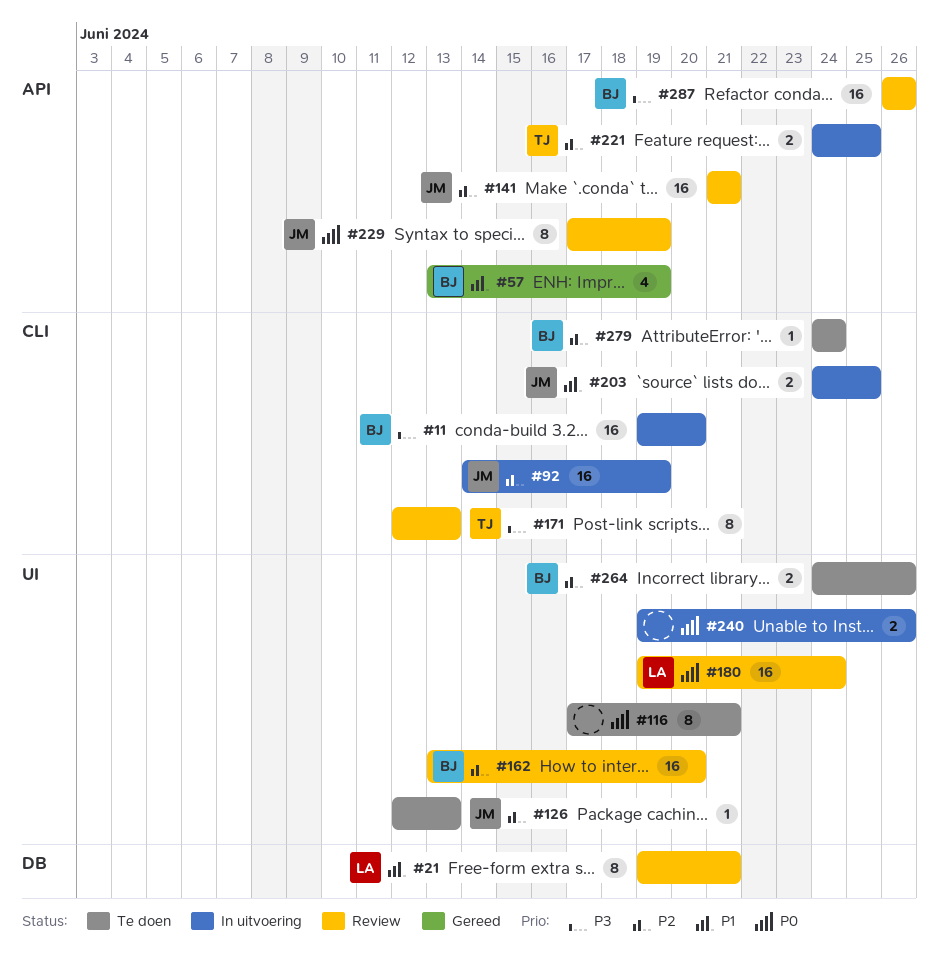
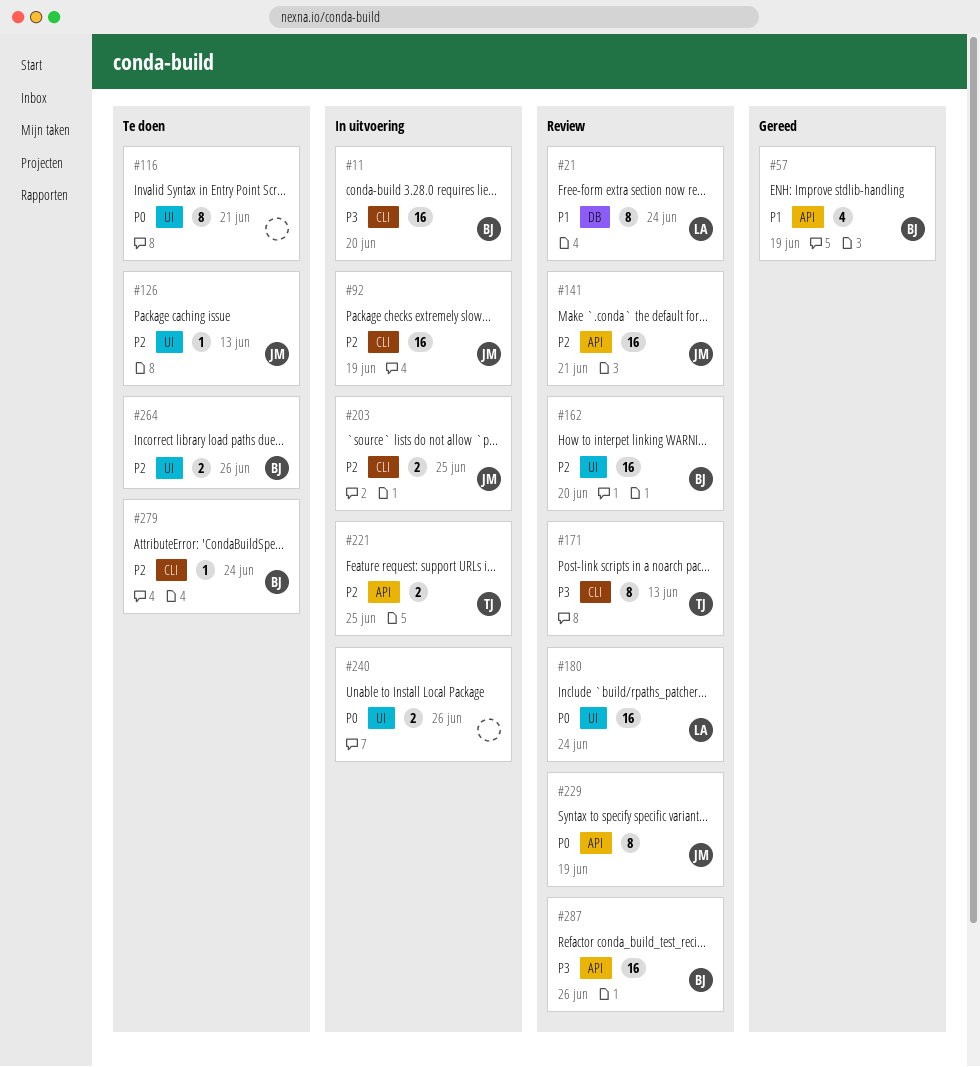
#21, due: Jun 21 -> Jun 24
#203, priority: P1 -> P2

